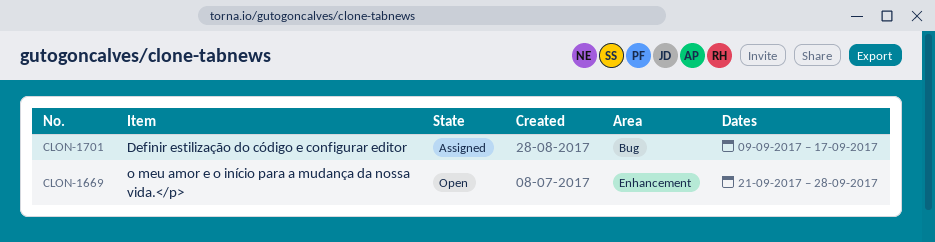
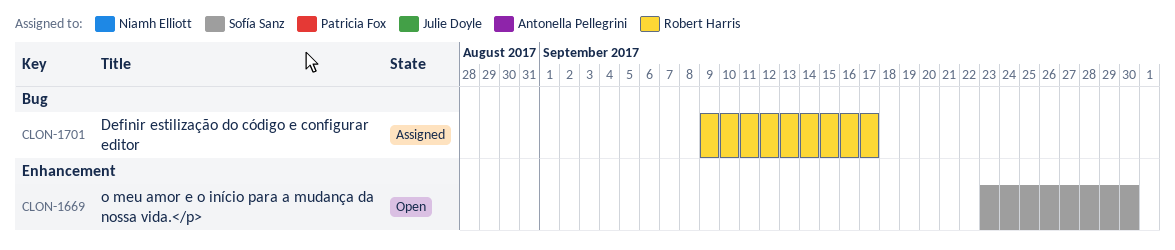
CLON-1669, start: Sep 21 -> Sep 23
CLON-1669, due: Sep 28 -> Sep 30

